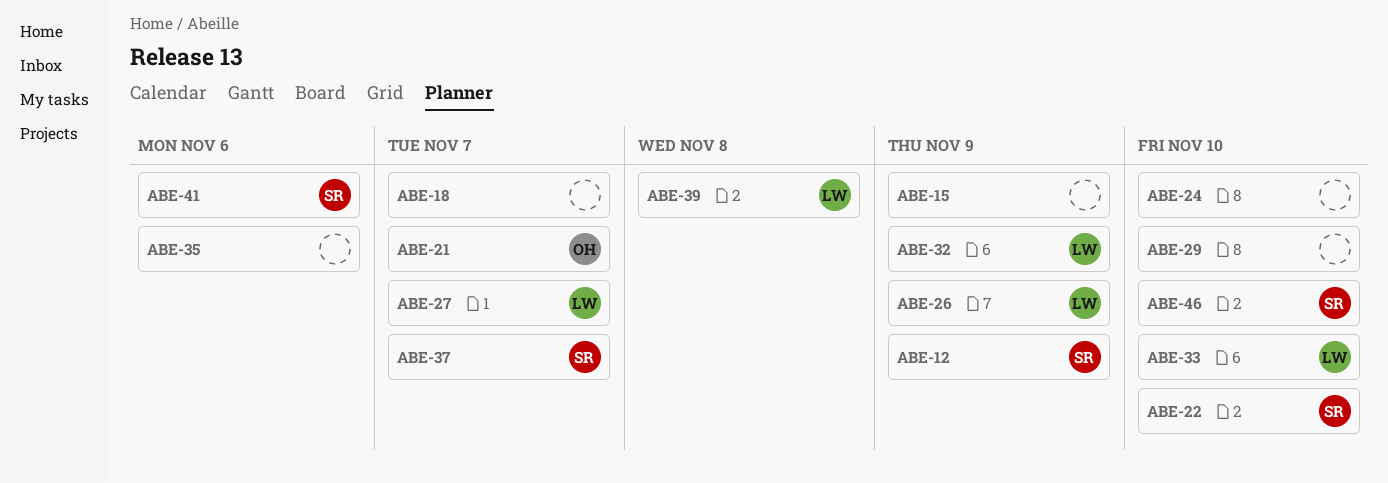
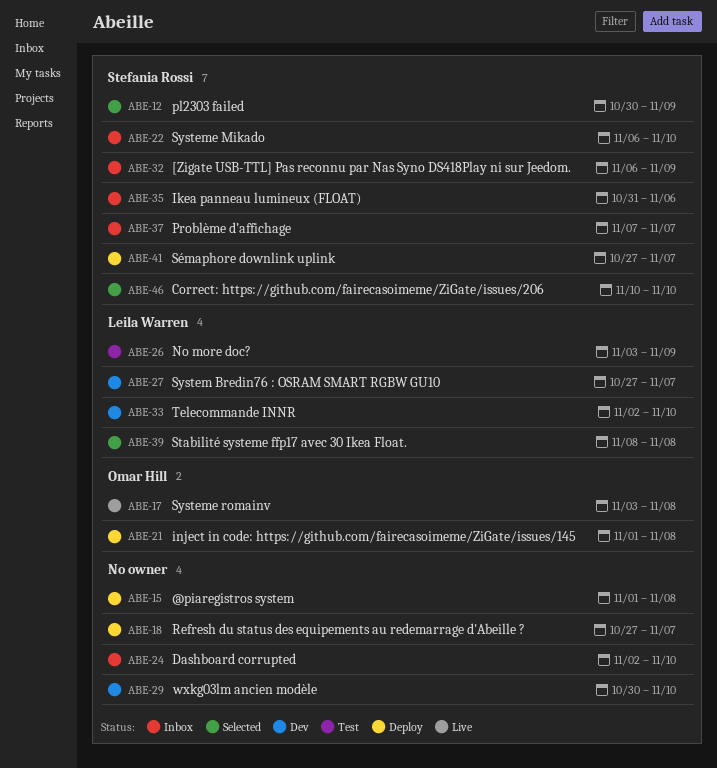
ABE-15, due: Nov 9 -> Nov 8
ABE-17: none -> present
ABE-21, due: Nov 7 -> Nov 8
ABE-32, owner: Leila Warren -> Stefania Rossi
ABE-35, owner: none -> Stefania Rossi
ABE-41, due: Nov 6 -> Nov 7

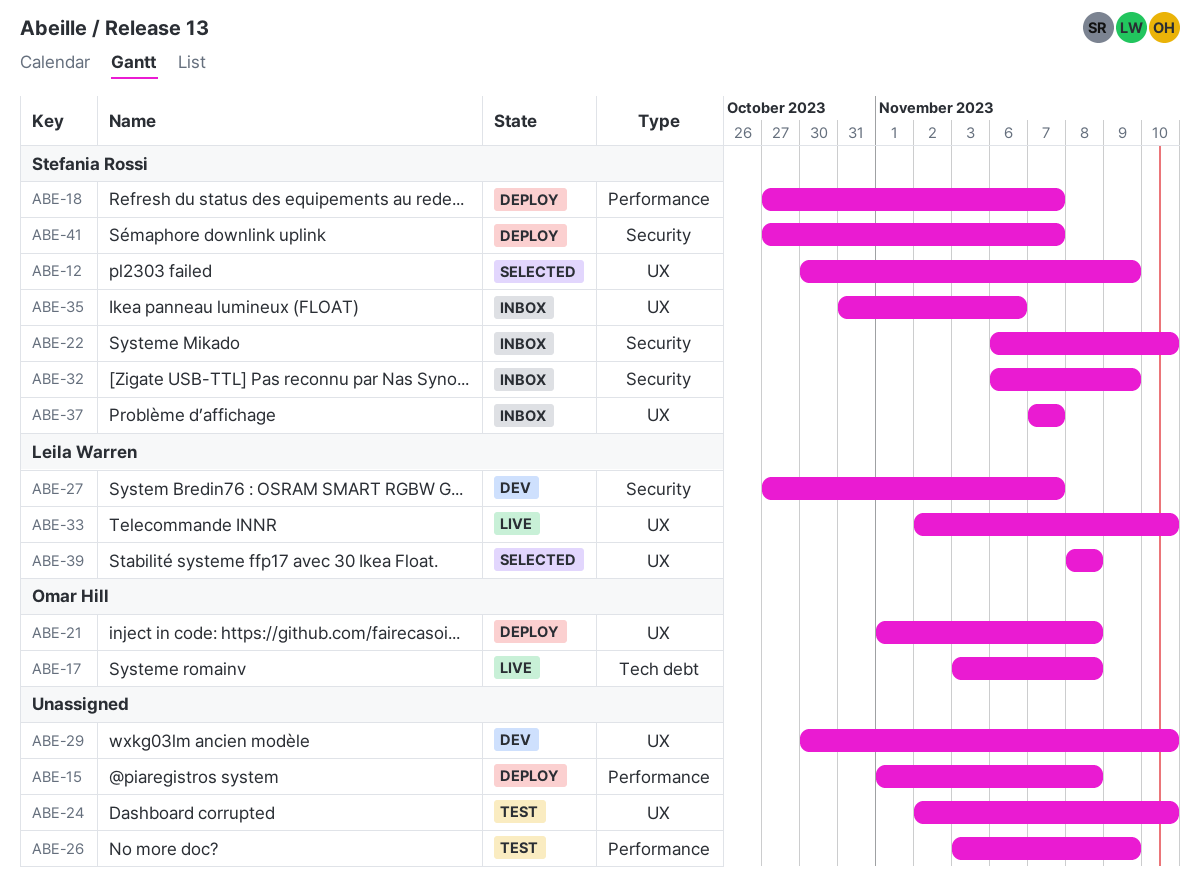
ABE-18, owner: none -> Stefania Rossi
ABE-24, status: Inbox -> Test
ABE-26, owner: Leila Warren -> none
ABE-33, status: Dev -> Live
ABE-46: present -> none

